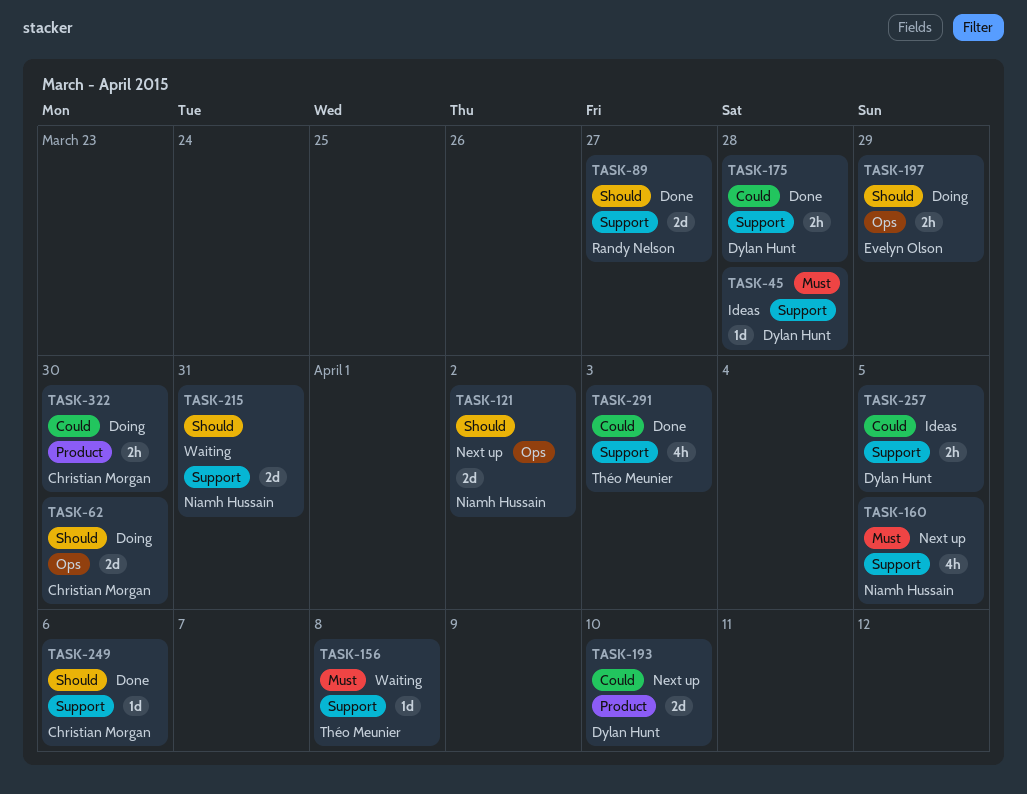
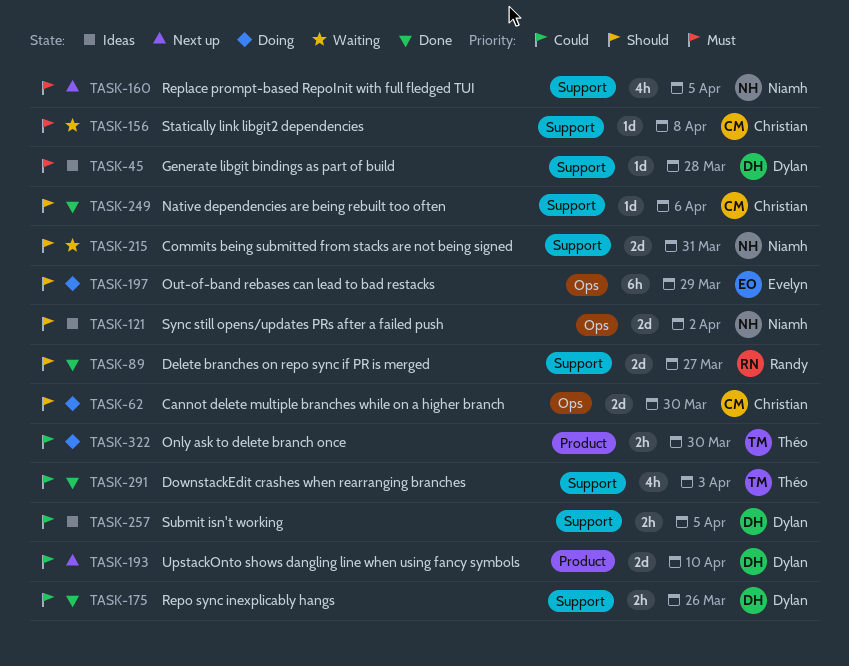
TASK-121, status: Next up -> Ideas
TASK-156, owner: Théo Meunier -> Christian Morgan
TASK-175, due: Mar 28 -> Mar 26
TASK-197, estimate: 2h -> 6h
TASK-322, owner: Christian Morgan -> Théo Meunier

